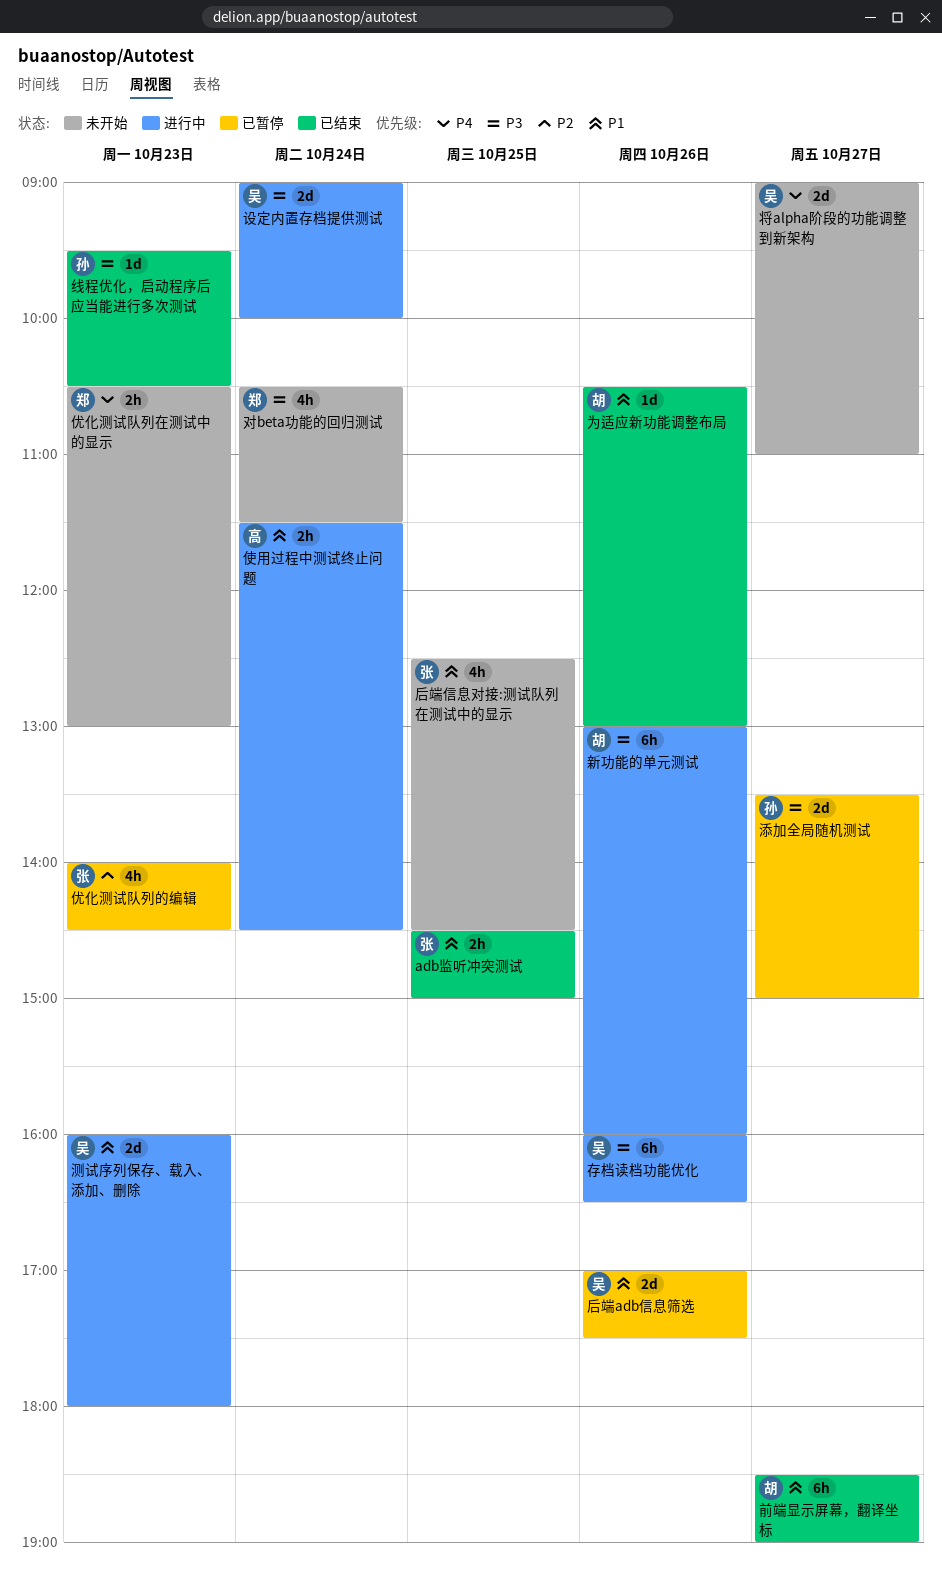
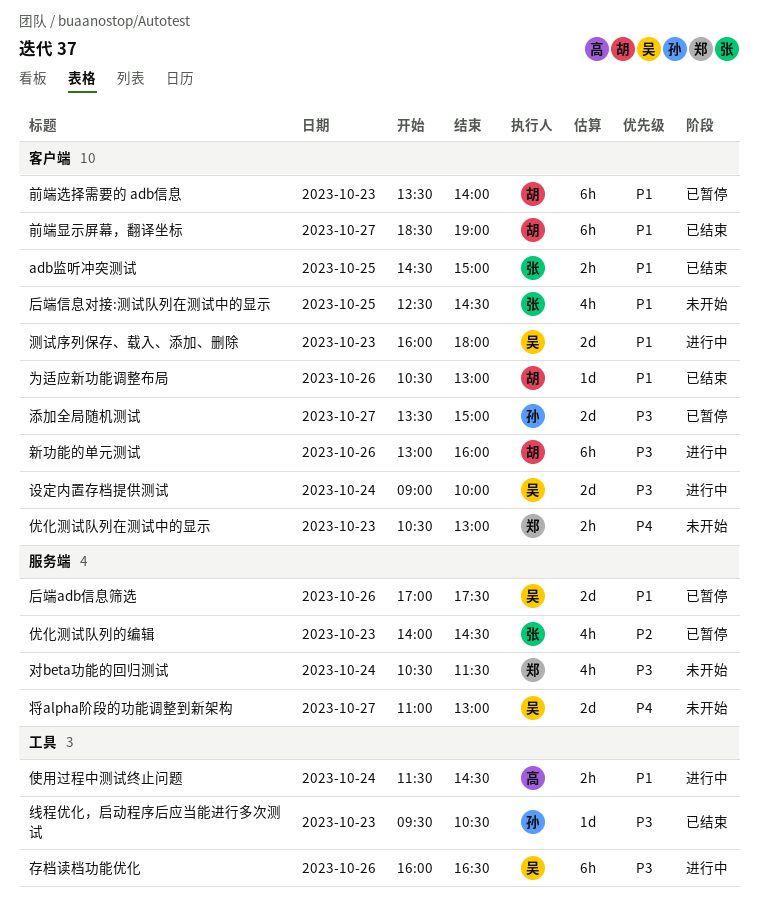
前端选择需要的 adb信息: none -> present
将alpha阶段的功能调整到新架构, begins: 09:00 -> 11:00
将alpha阶段的功能调整到新架构, ends: 11:00 -> 13:00

